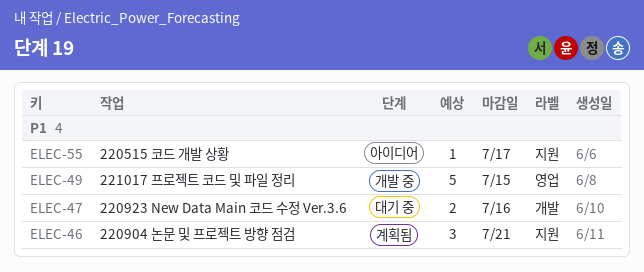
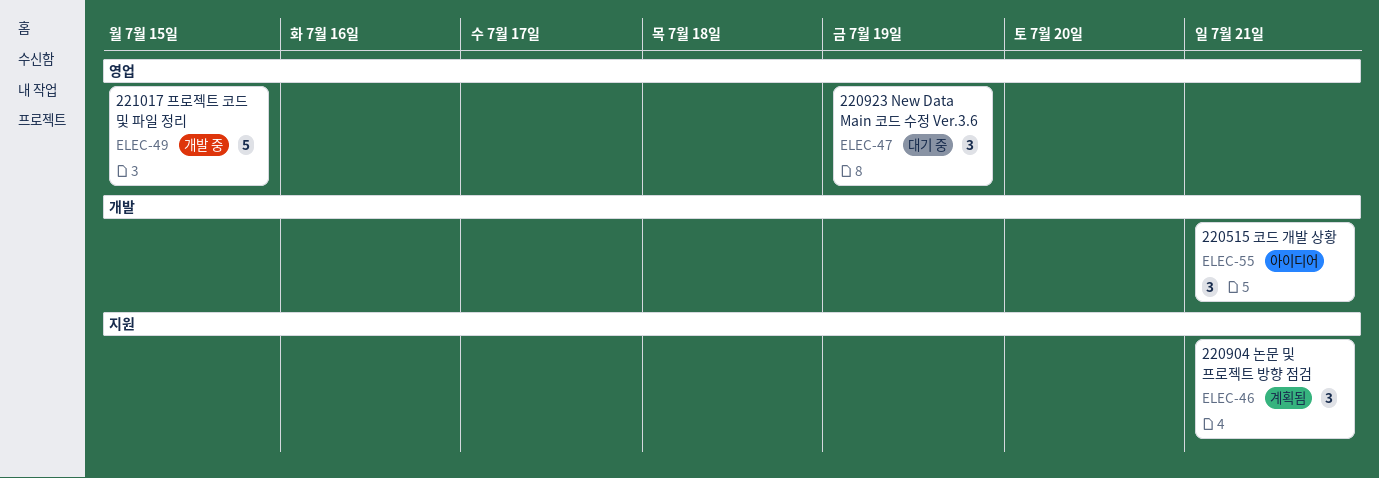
ELEC-47, label: 개발 -> 영업
ELEC-47, estimate: 2 -> 3
ELEC-47, due: Jul 16 -> Jul 19
ELEC-55, label: 지원 -> 개발
ELEC-55, estimate: 1 -> 3
ELEC-55, due: Jul 17 -> Jul 21

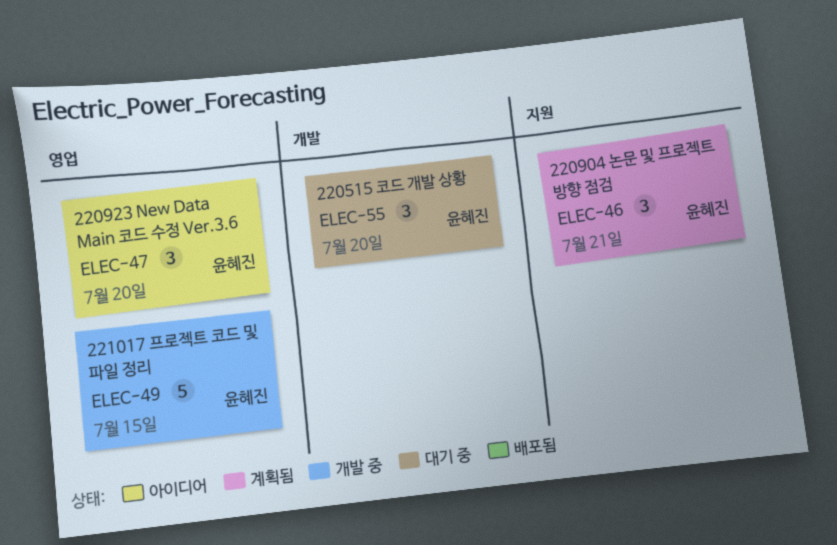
ELEC-47, status: 대기 중 -> 아이디어
ELEC-47, due: Jul 19 -> Jul 20
ELEC-55, status: 아이디어 -> 대기 중
ELEC-55, due: Jul 21 -> Jul 20

